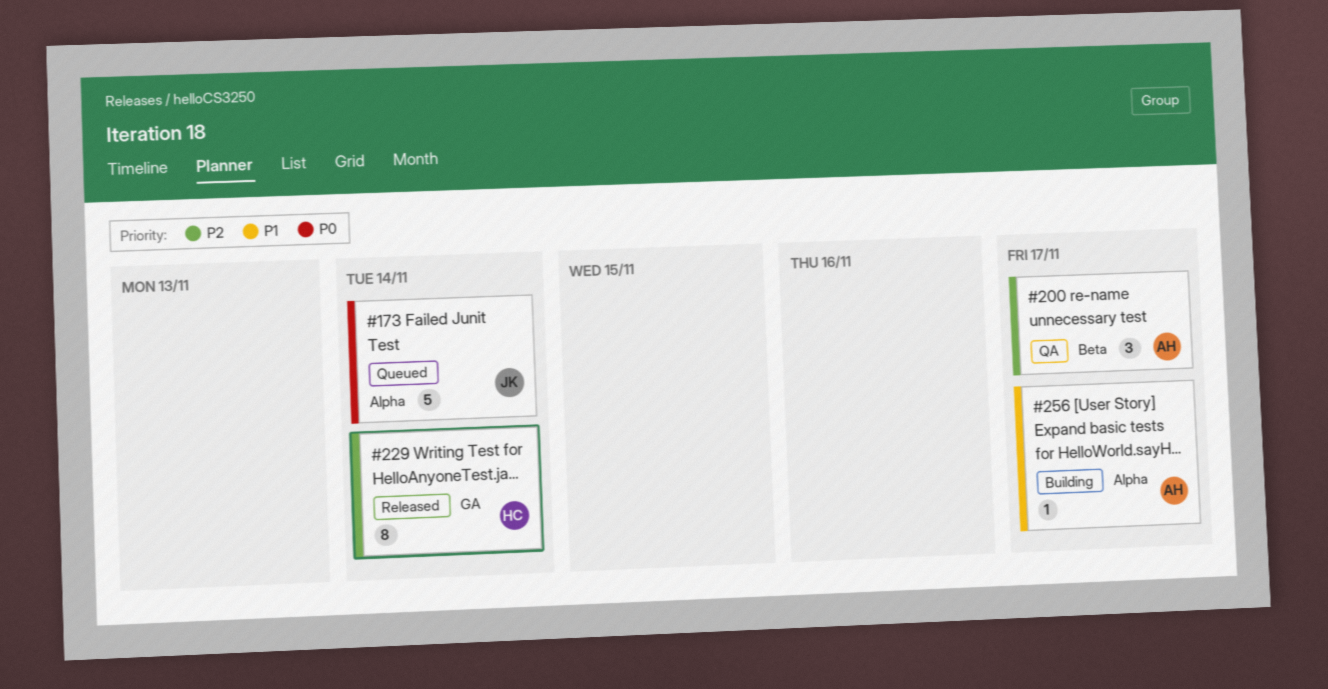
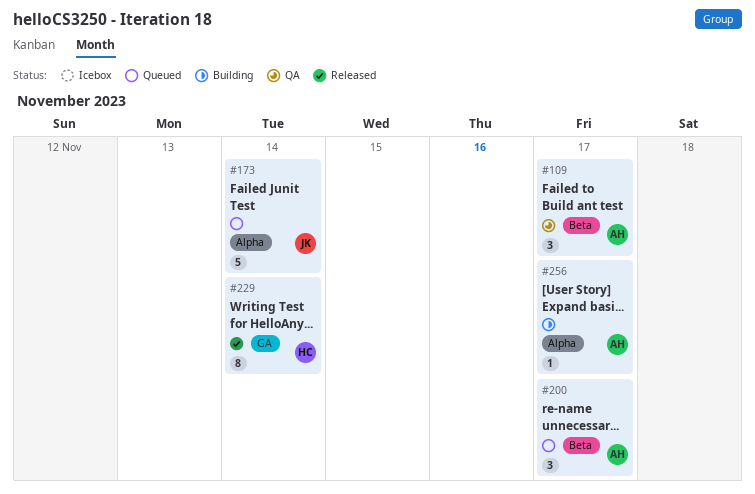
#109: none -> present
#200, status: QA -> Queued

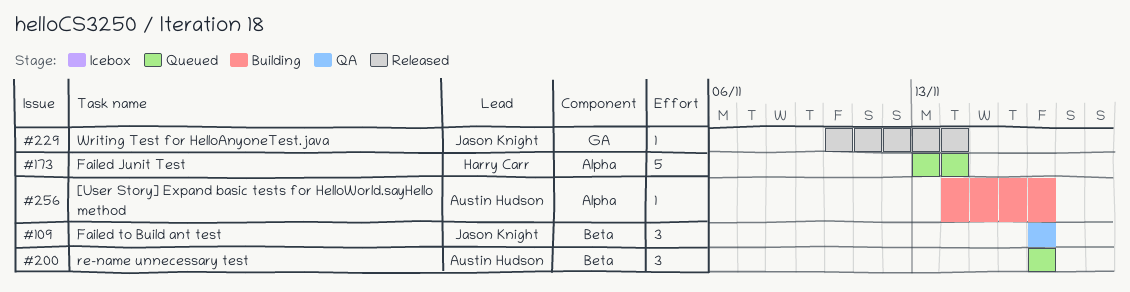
#109, owner: Austin Hudson -> Jason Knight
#173, owner: Jason Knight -> Harry Carr
#229, owner: Harry Carr -> Jason Knight
#229, estimate: 8 -> 1

